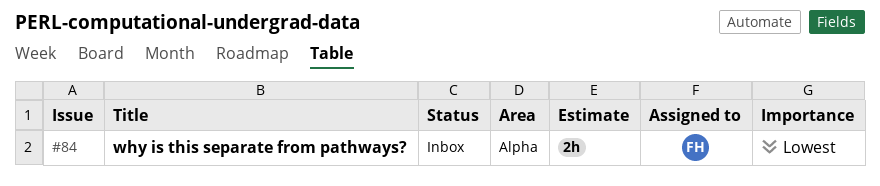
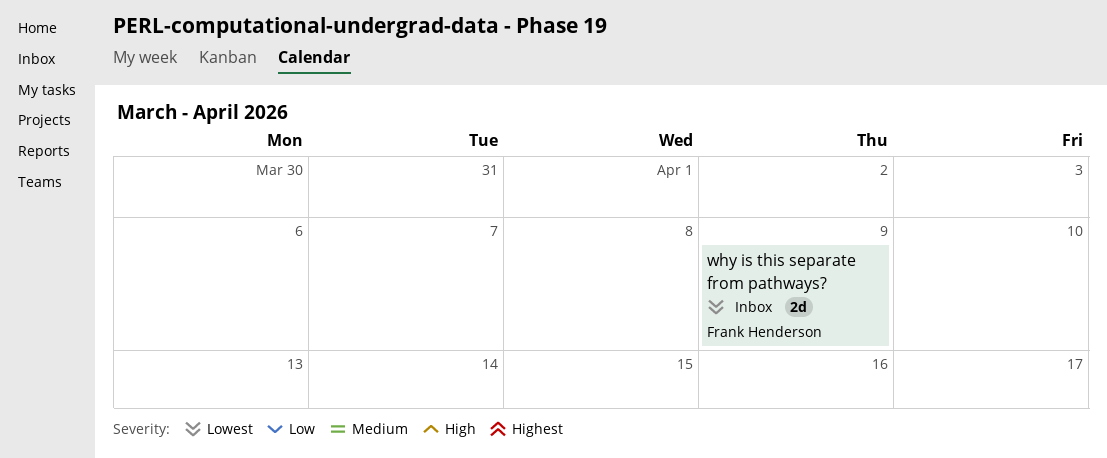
why is this separate from pathways?, estimate: 2h -> 2d

